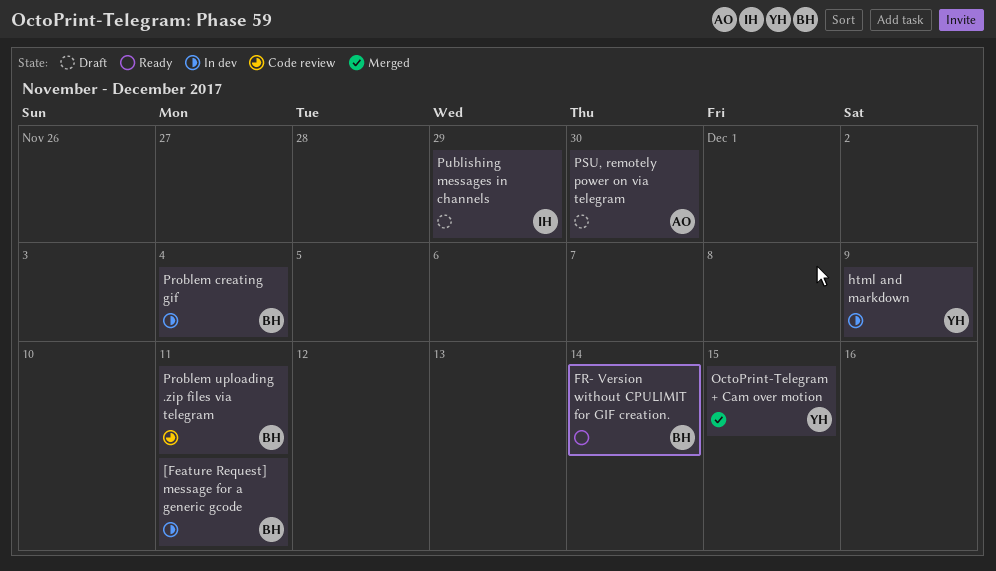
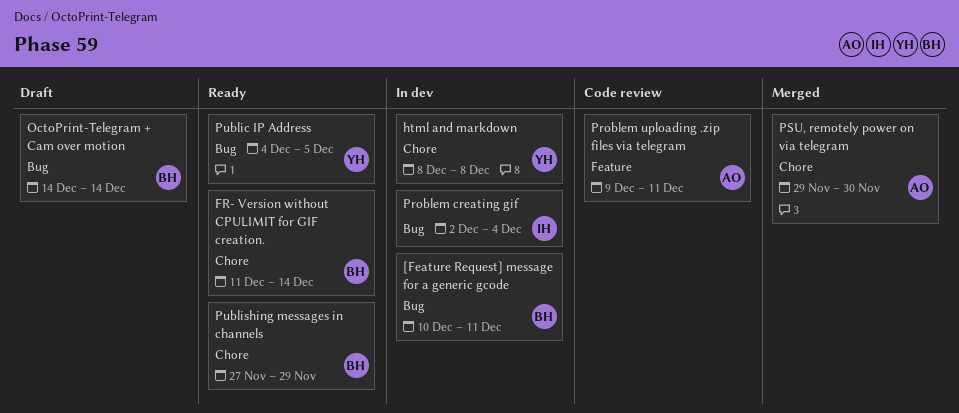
html and markdown, due: Dec 9 -> Dec 8
OctoPrint-Telegram + Cam over motion, status: Merged -> Draft
OctoPrint-Telegram + Cam over motion, owner: YH -> BH
OctoPrint-Telegram + Cam over motion, due: Dec 15 -> Dec 14
Problem creating gif, owner: BH -> IH
Problem uploading .zip files via telegram, owner: BH -> AO
PSU, remotely power on via telegram, status: Draft -> Merged
Public IP Address: none -> present
Publishing messages in channels, status: Draft -> Ready
Publishing messages in channels, owner: IH -> BH

